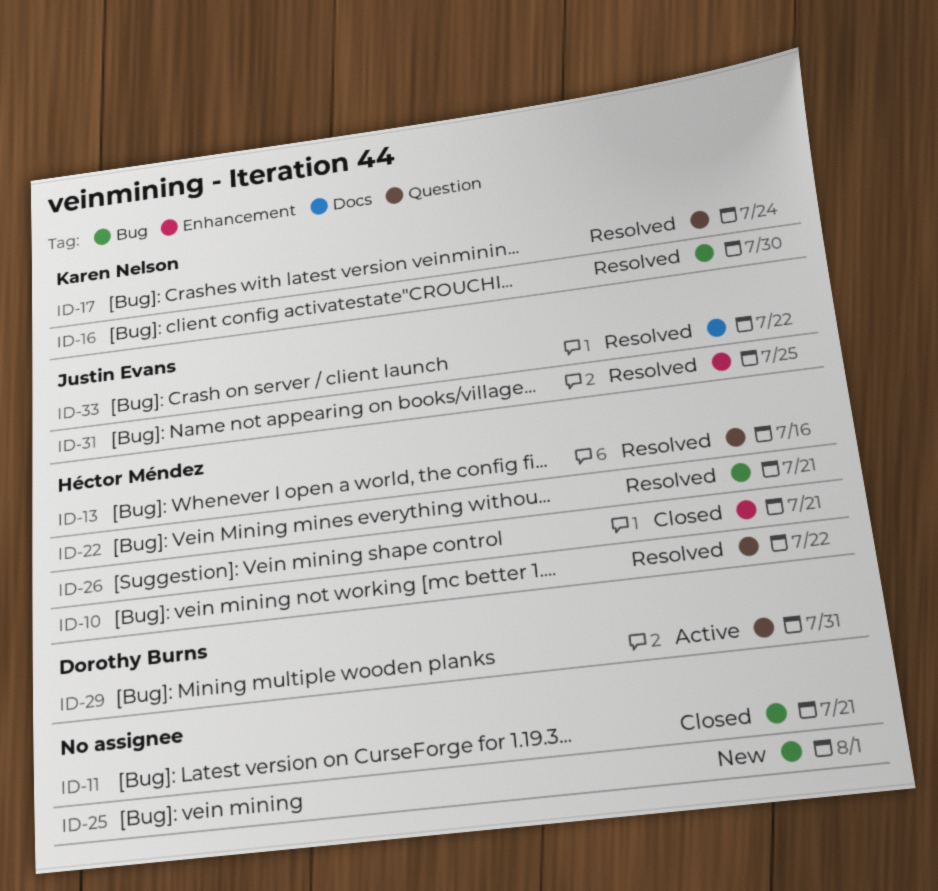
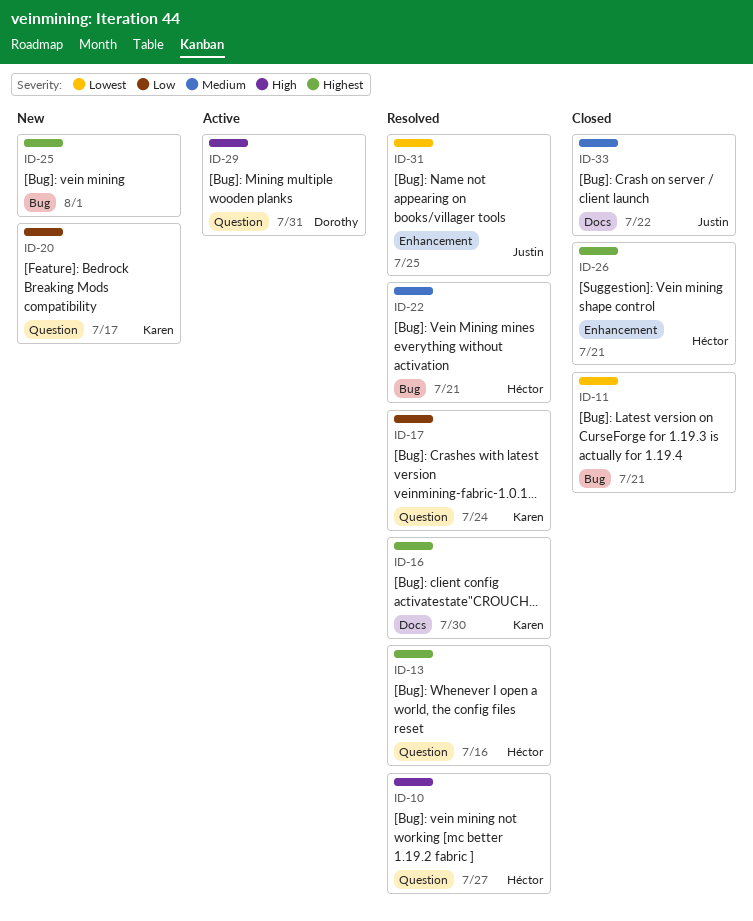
ID-10, due: Jul 22 -> Jul 27
ID-16, label: Bug -> Docs
ID-20: none -> present
ID-33, status: Resolved -> Closed

